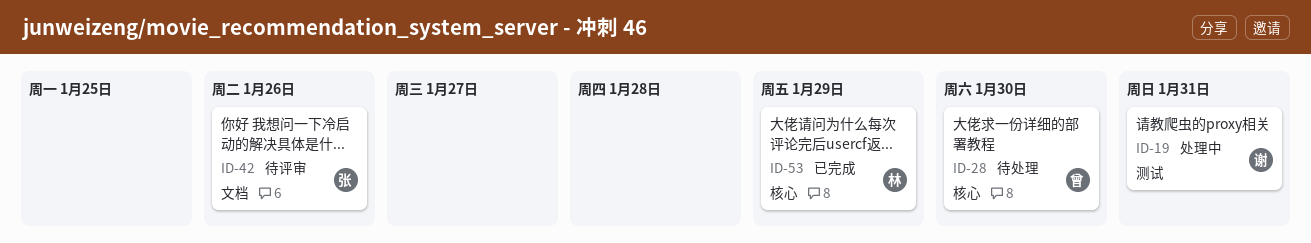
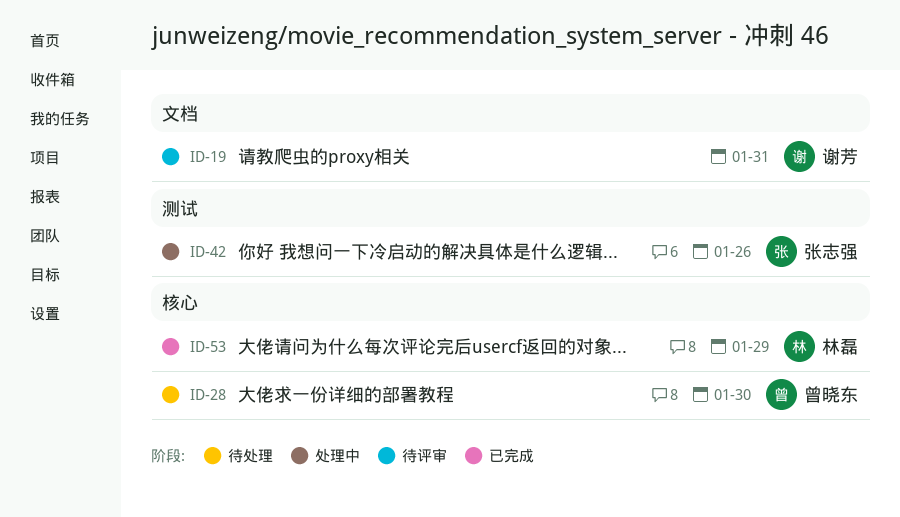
ID-19, status: 处理中 -> 待评审
ID-19, label: 测试 -> 文档
ID-42, status: 待评审 -> 处理中
ID-42, label: 文档 -> 测试

